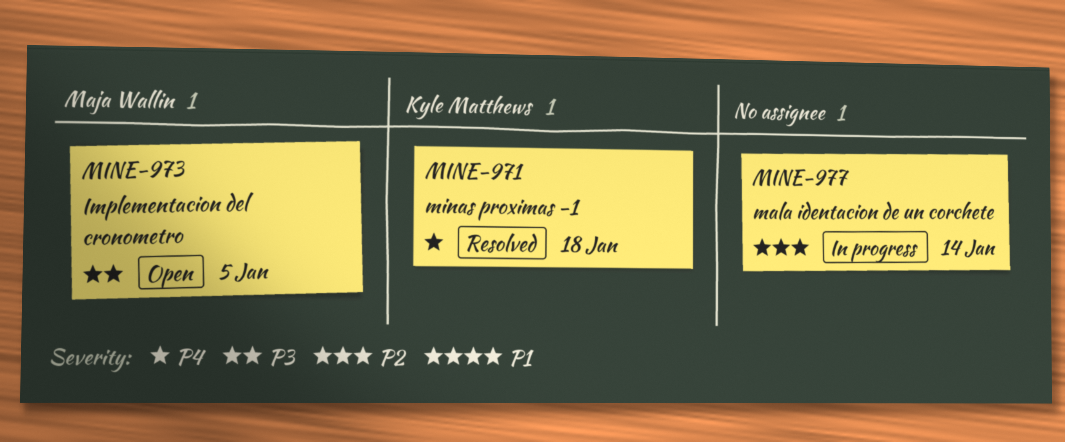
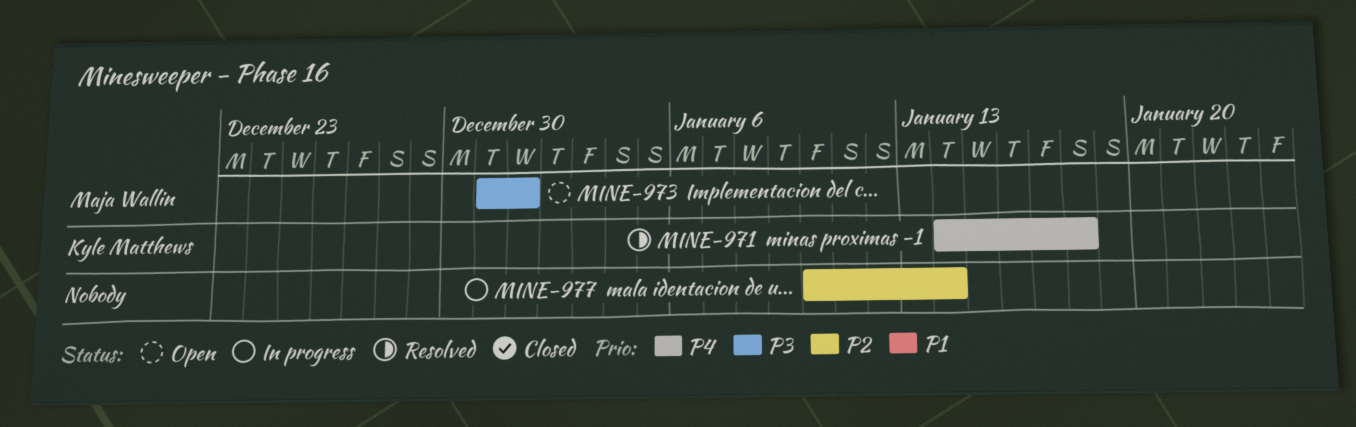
MINE-973, due: Jan 5 -> Jan 1

